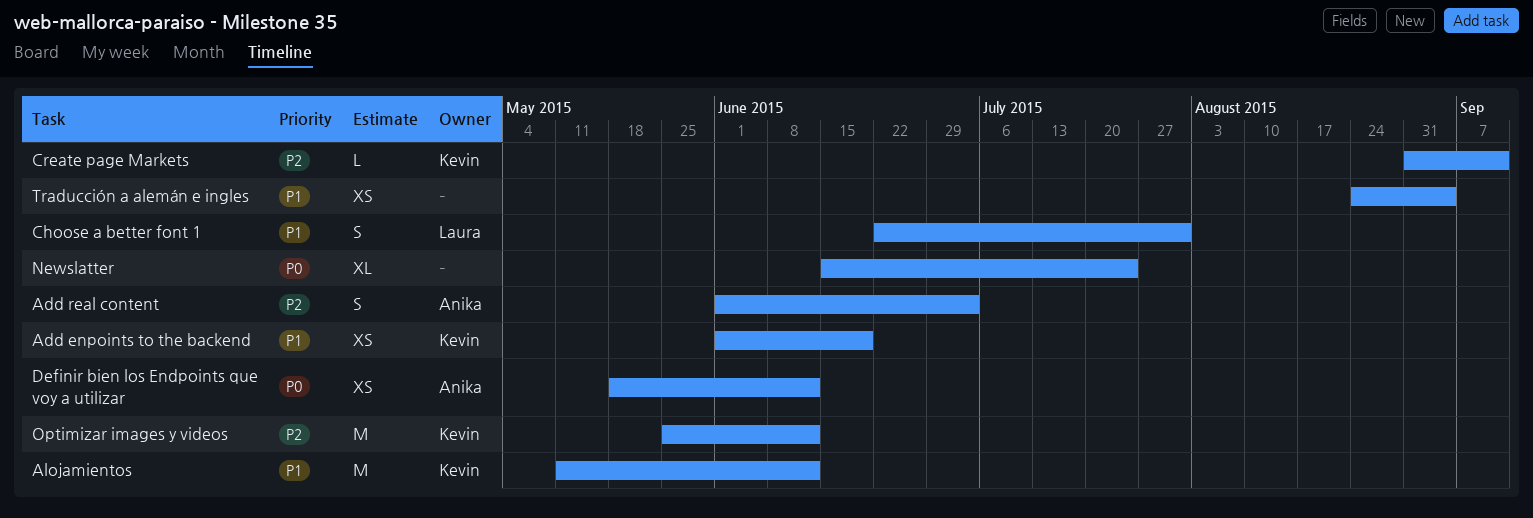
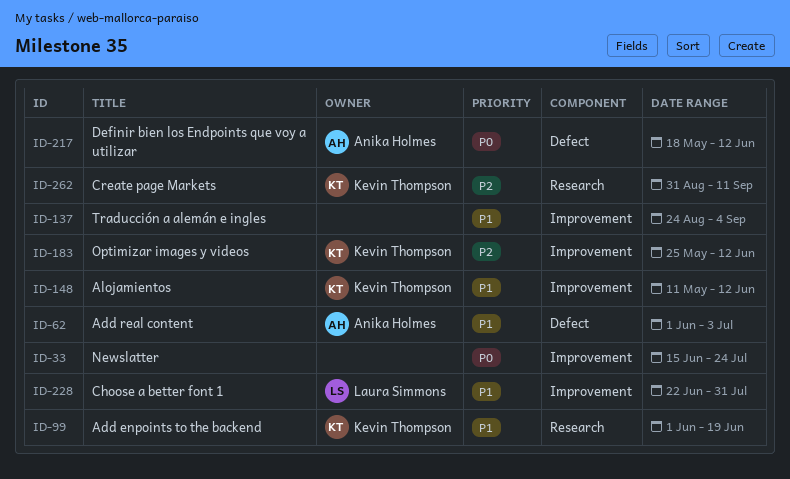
Add real content, priority: P2 -> P1

